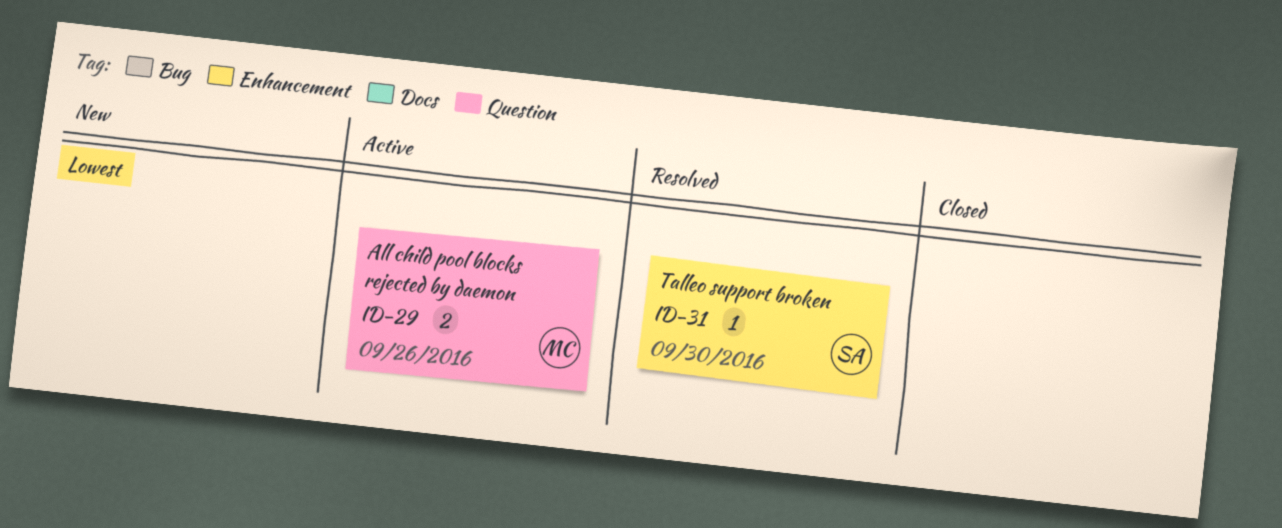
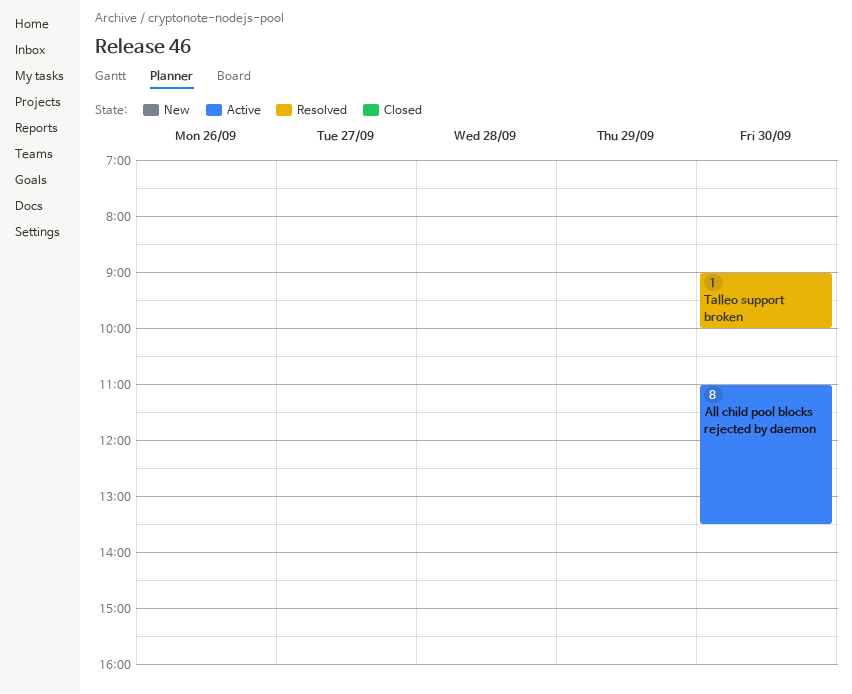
All child pool blocks rejected by daemon, estimate: 2 -> 8
All child pool blocks rejected by daemon, day: Sep 26 -> Sep 30

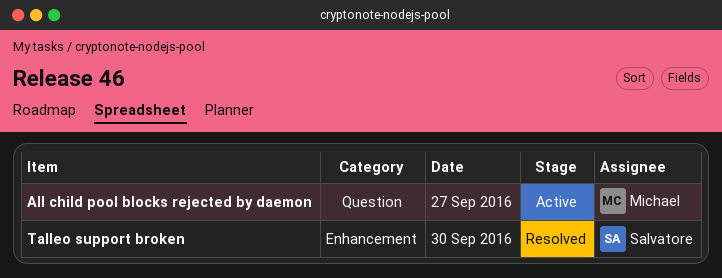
All child pool blocks rejected by daemon, day: Sep 30 -> Sep 27

